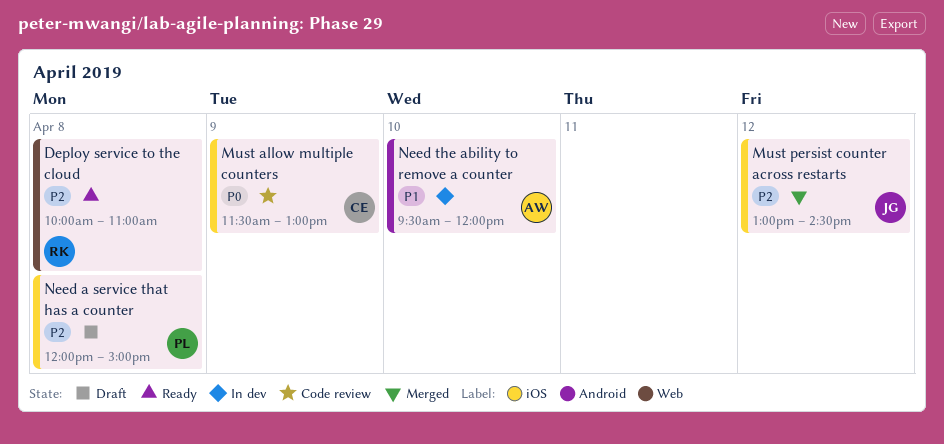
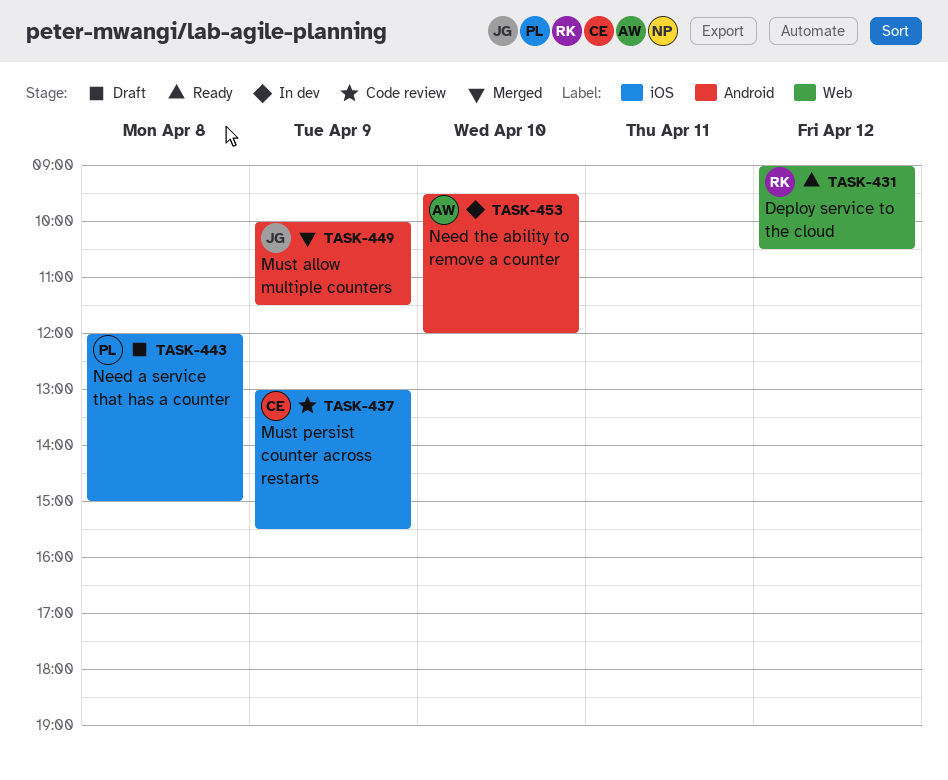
Deploy service to the cloud, day: Apr 8 -> Apr 12
Deploy service to the cloud, begins: 10:00 -> 09:00
Deploy service to the cloud, ends: 11:00 -> 10:30
Must allow multiple counters, status: Code review -> Merged
Must allow multiple counters, owner: CE -> JG
Must allow multiple counters, label: iOS -> Android
Must allow multiple counters, begins: 11:30 -> 10:00
Must allow multiple counters, ends: 13:00 -> 11:30
Must persist counter across restarts, status: Merged -> Code review
Must persist counter across restarts, owner: JG -> CE
Must persist counter across restarts, day: Apr 12 -> Apr 9
Must persist counter across restarts, ends: 14:30 -> 15:30

